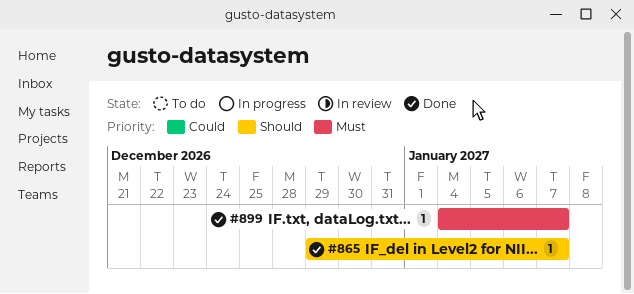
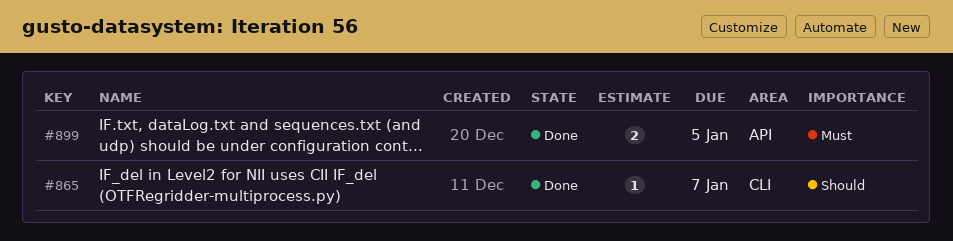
#899, estimate: 1 -> 2
#899, due: Jan 7 -> Jan 5

